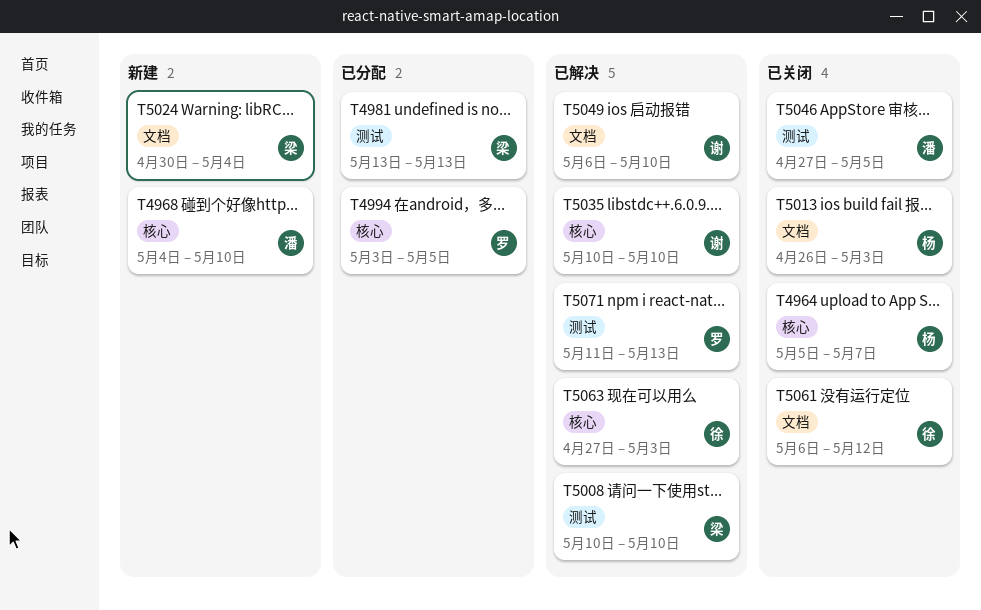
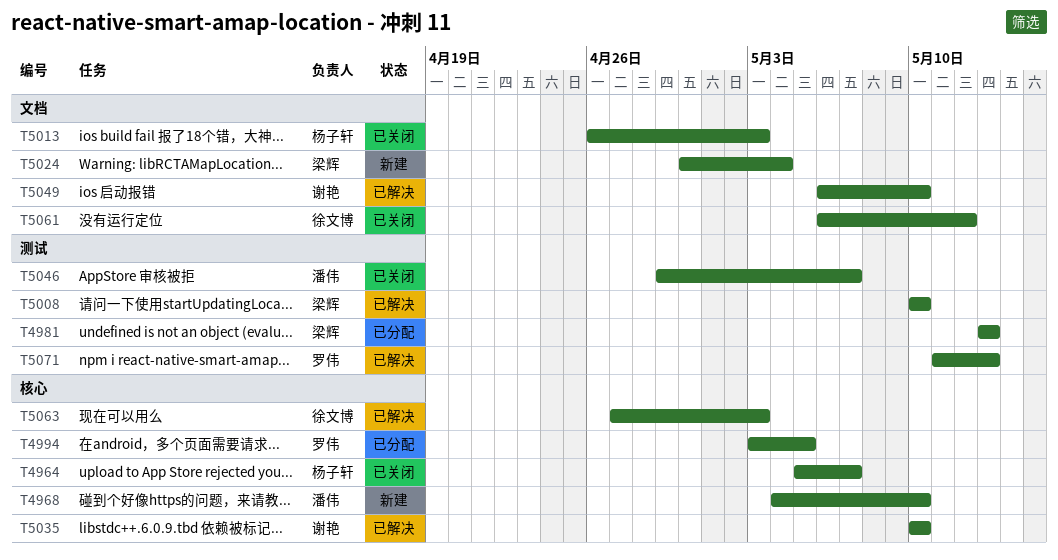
T5046, start: Apr 27 -> Apr 29
T5046, due: May 5 -> May 7

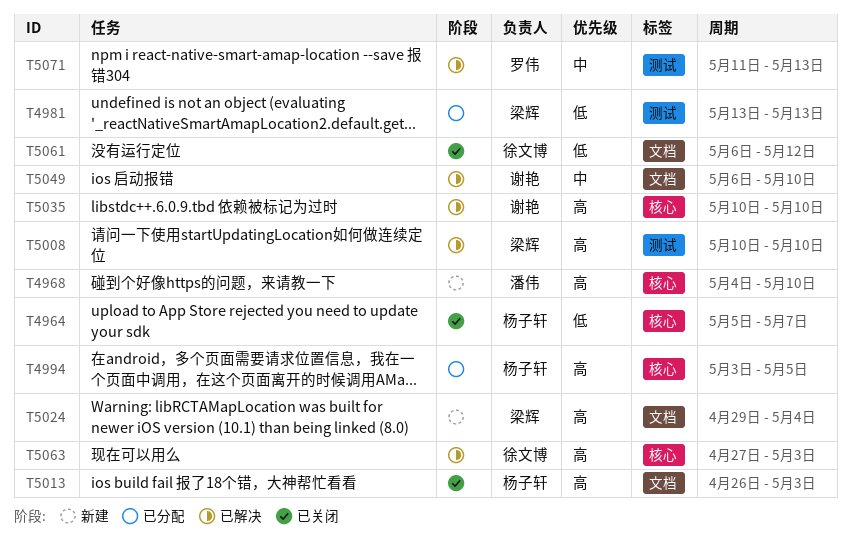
T4994, owner: 罗伟 -> 杨子轩
T5024, start: Apr 30 -> Apr 29
T5046: present -> none

